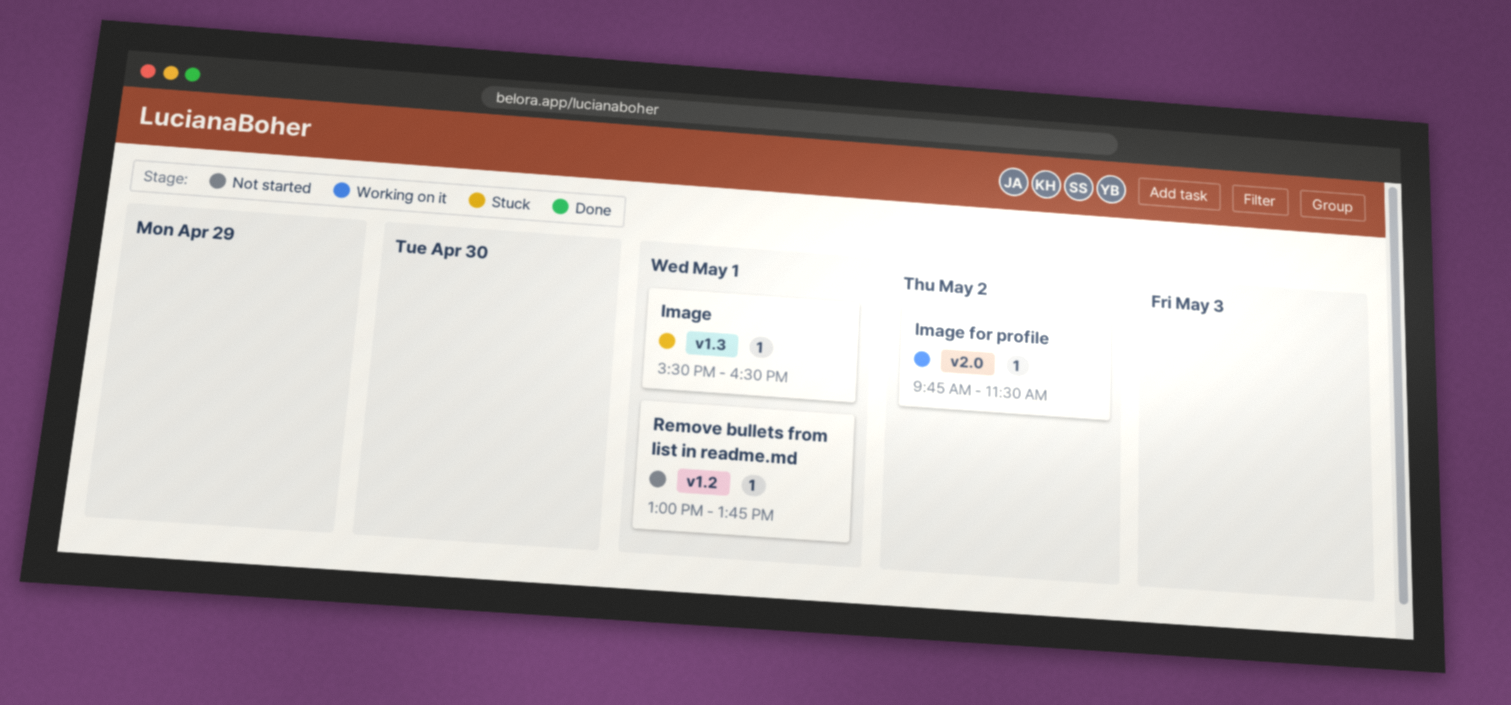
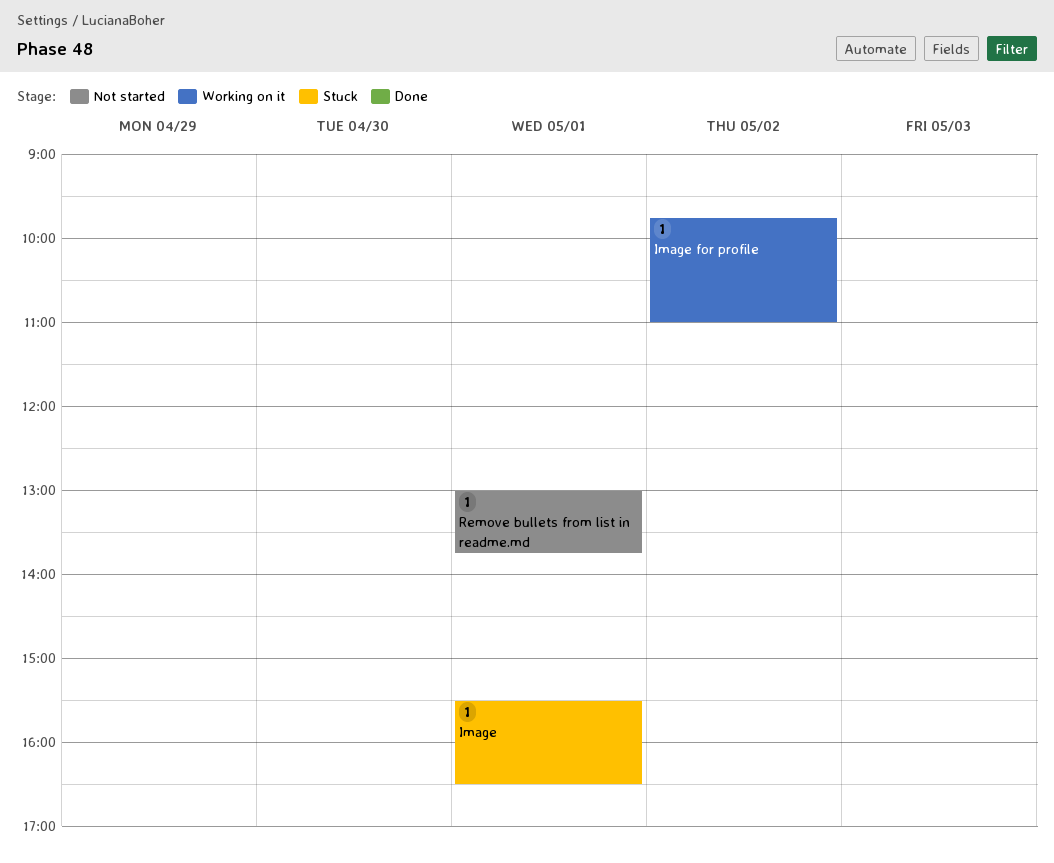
Image for profile, ends: 11:30 -> 11:00

